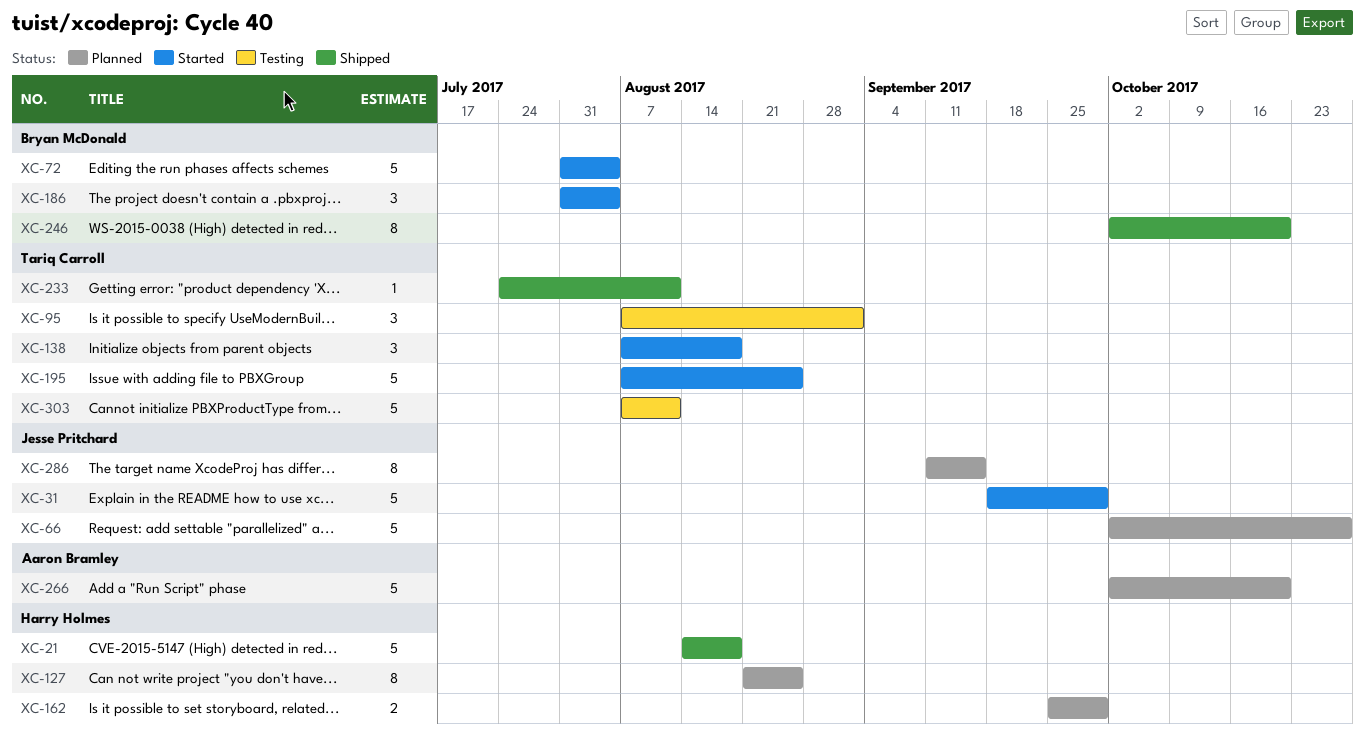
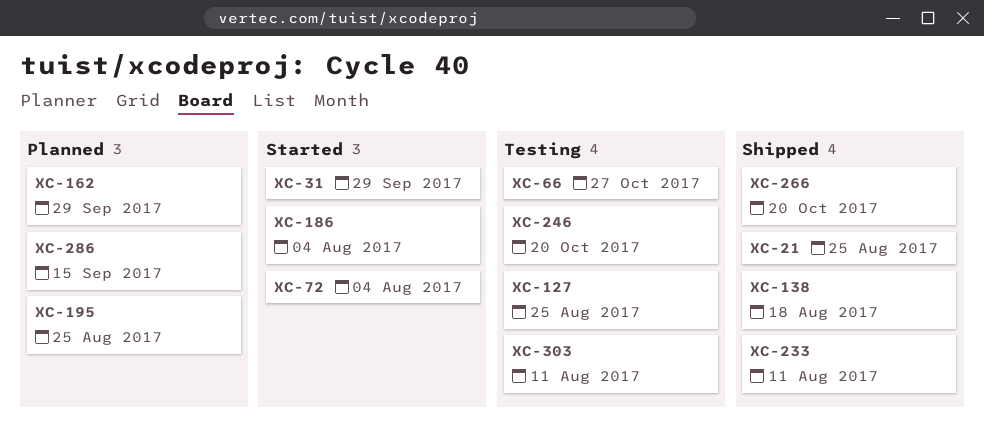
XC-21, due: Aug 18 -> Aug 25
XC-66, status: Planned -> Testing
XC-95: present -> none
XC-127, status: Planned -> Testing
XC-138, status: Started -> Shipped
XC-195, status: Started -> Planned
XC-246, status: Shipped -> Testing
XC-266, status: Planned -> Shipped

